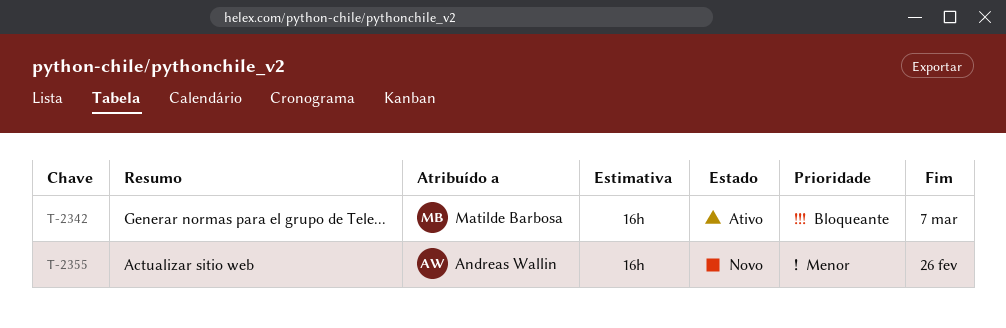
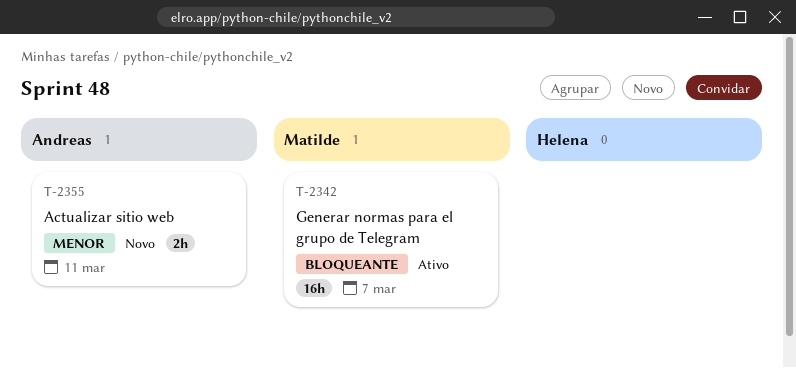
T-2355, estimate: 16h -> 2h
T-2355, due: Feb 26 -> Mar 11

